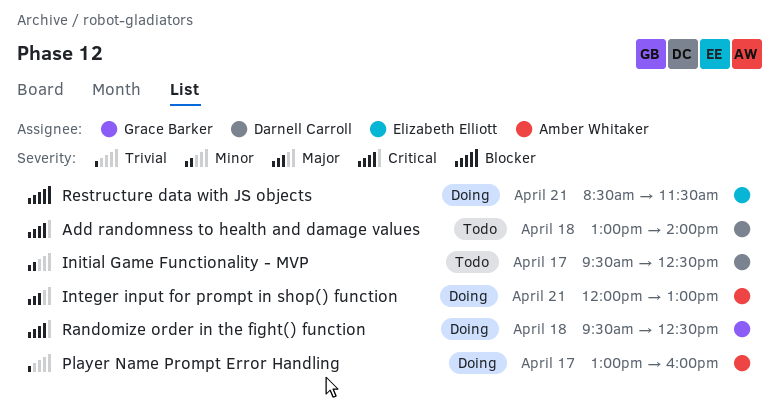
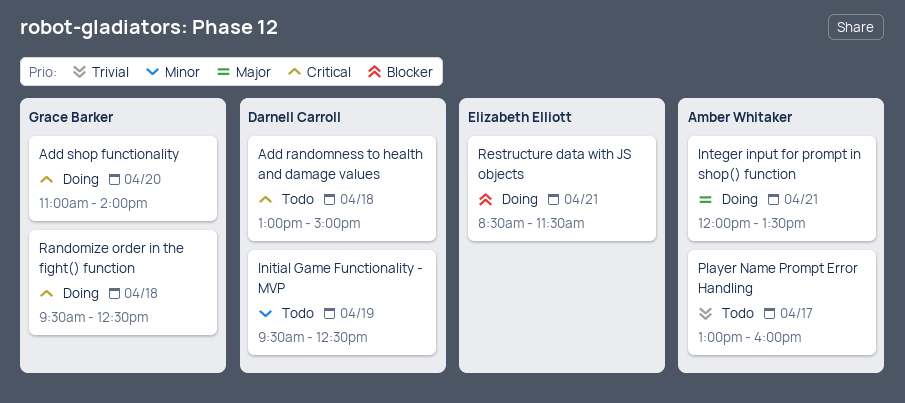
Add randomness to health and damage values, ends: 14:00 -> 15:00
Add shop functionality: none -> present
Initial Game Functionality - MVP, day: Apr 17 -> Apr 19
Integer input for prompt in shop() function, ends: 13:00 -> 13:30
Player Name Prompt Error Handling, status: Doing -> Todo

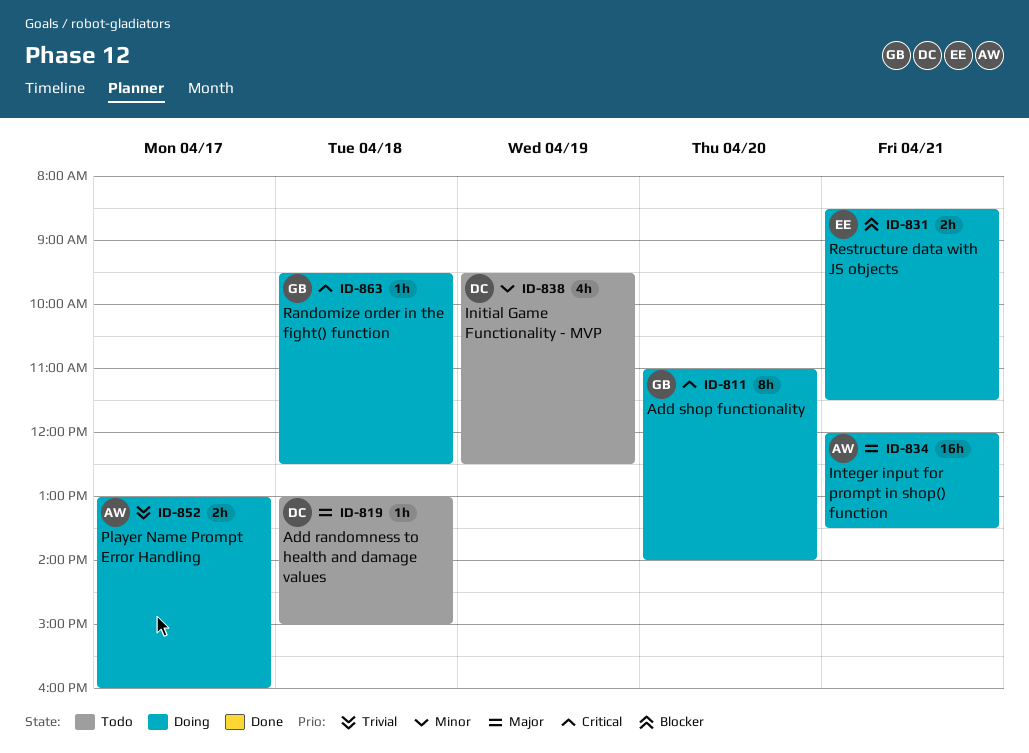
Add randomness to health and damage values, priority: Critical -> Major
Player Name Prompt Error Handling, status: Todo -> Doing

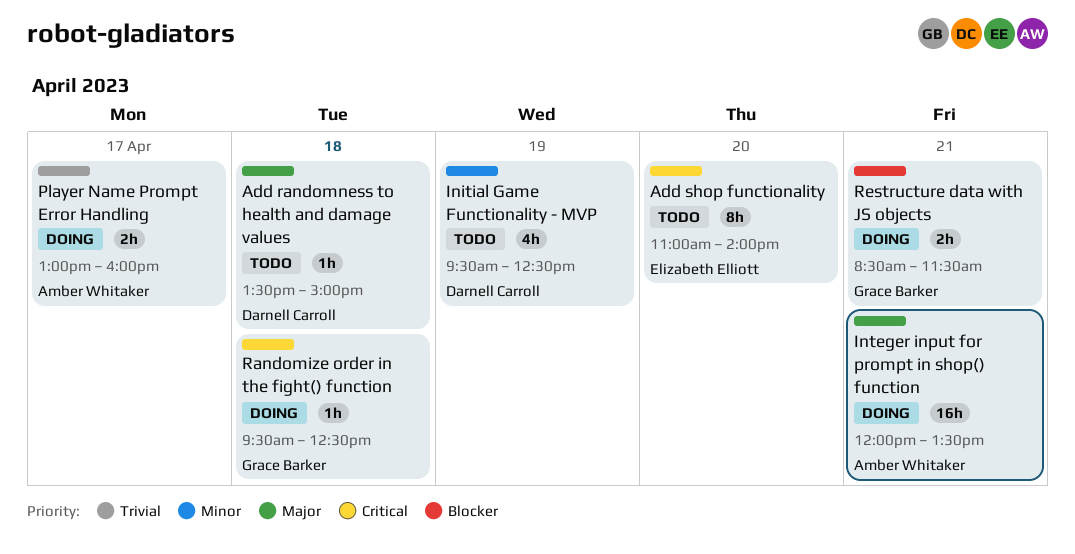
Add randomness to health and damage values, begins: 13:00 -> 13:30
Add shop functionality, status: Doing -> Todo
Add shop functionality, owner: Grace Barker -> Elizabeth Elliott
Restructure data with JS objects, owner: Elizabeth Elliott -> Grace Barker

